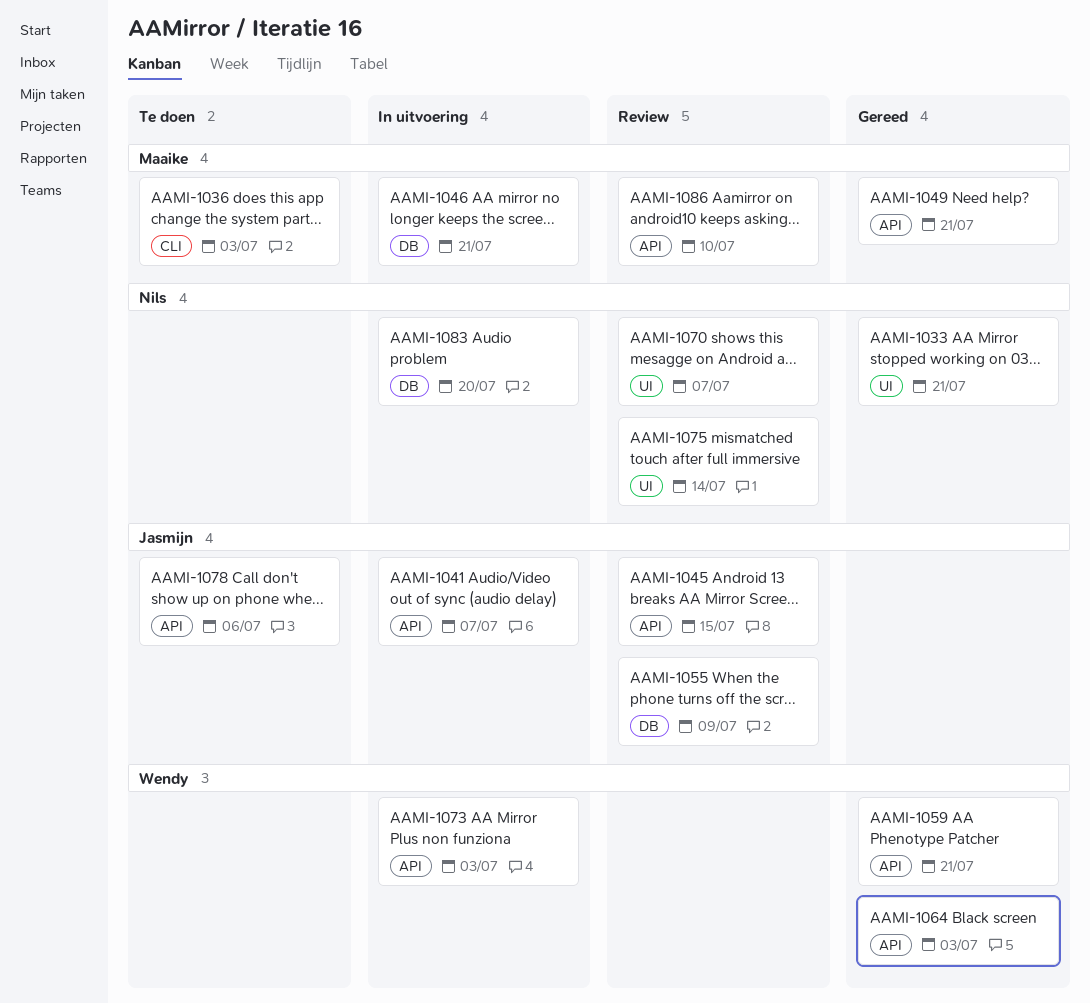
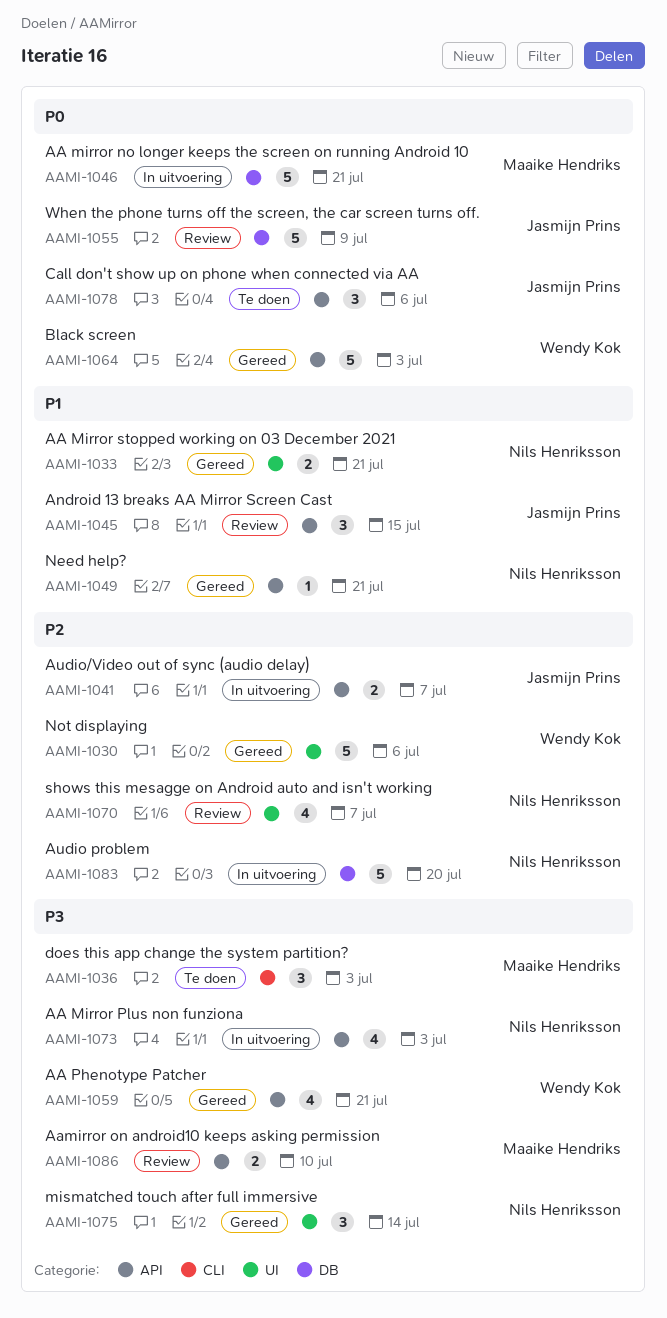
AAMI-1030: none -> present
AAMI-1049, owner: Maaike Hendriks -> Nils Henriksson
AAMI-1073, owner: Wendy Kok -> Nils Henriksson
AAMI-1075, status: Review -> Gereed

